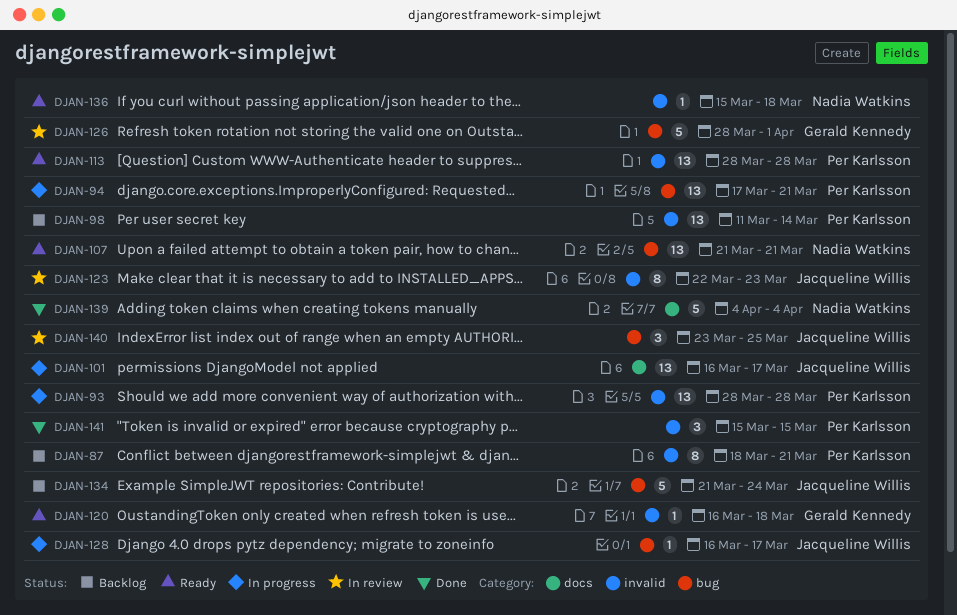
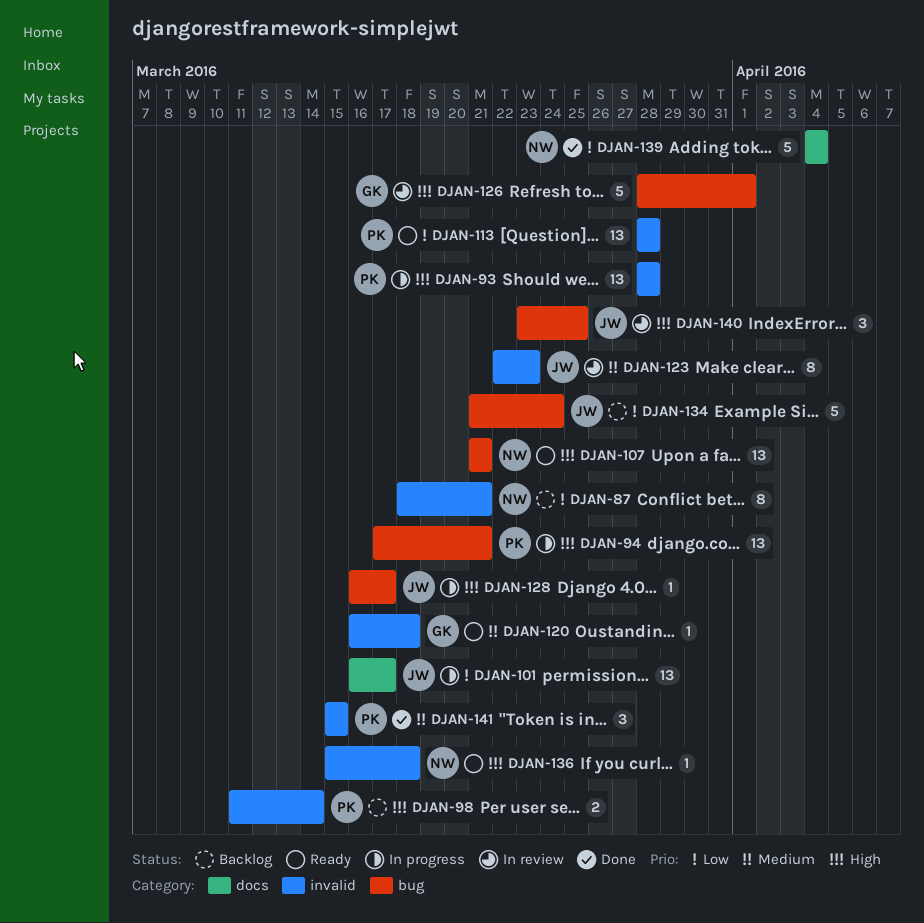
DJAN-87, owner: Per Karlsson -> Nadia Watkins
DJAN-98, estimate: 13 -> 2

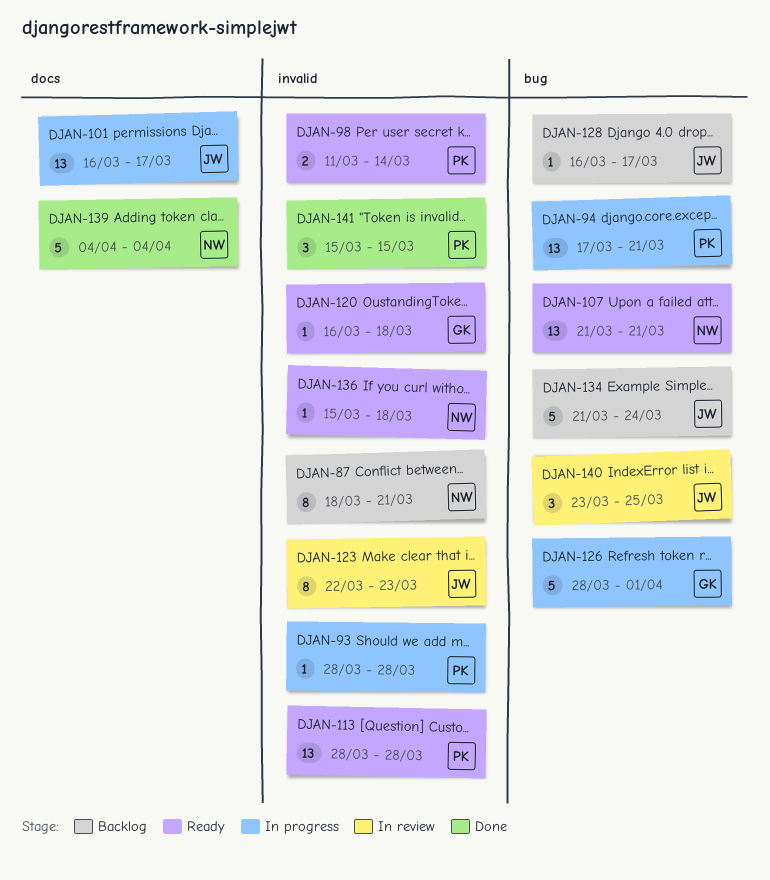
DJAN-93, estimate: 13 -> 1
DJAN-98, status: Backlog -> Ready
DJAN-126, status: In review -> In progress
DJAN-128, status: In progress -> Backlog

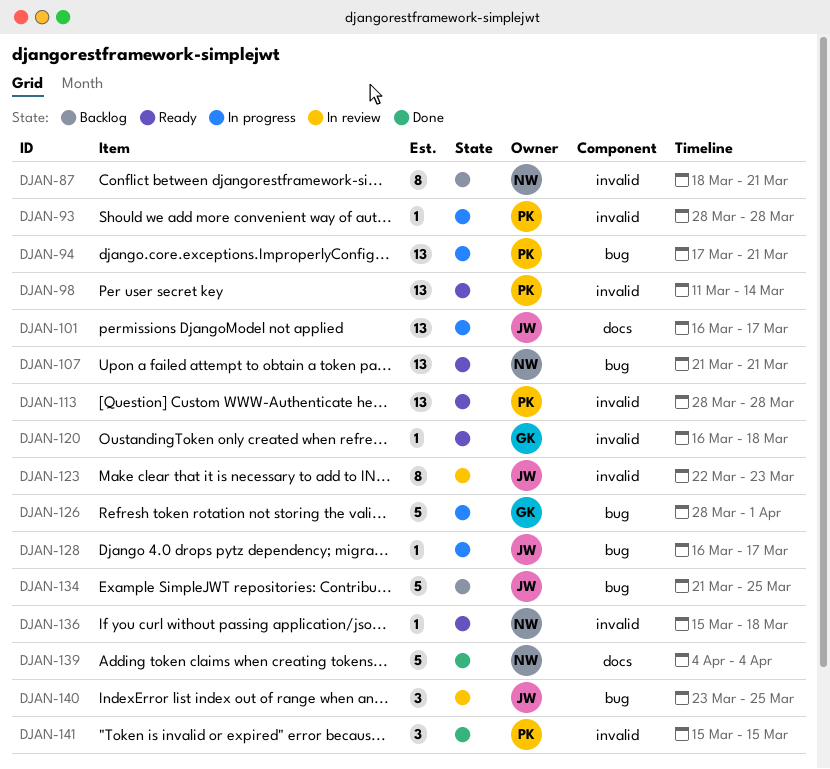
DJAN-98, estimate: 2 -> 13
DJAN-128, status: Backlog -> In progress
DJAN-134, due: Mar 24 -> Mar 25

